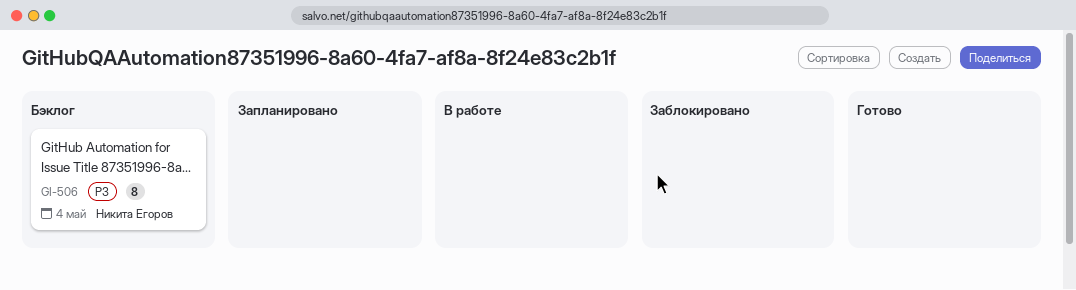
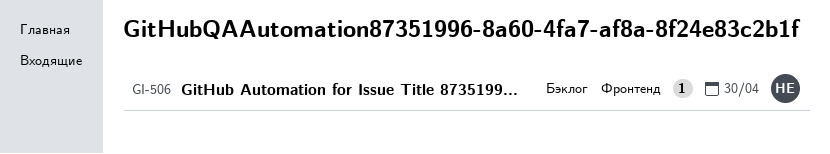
GI-506, estimate: 8 -> 1
GI-506, due: May 4 -> Apr 30

